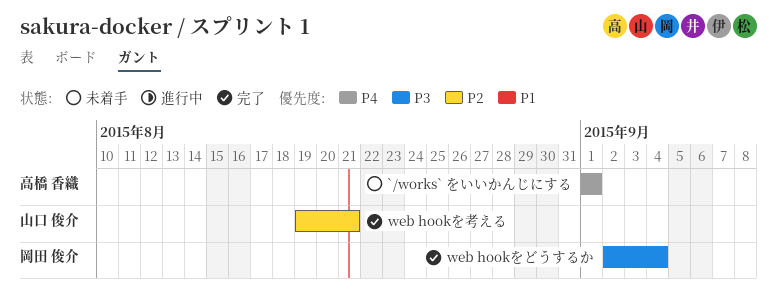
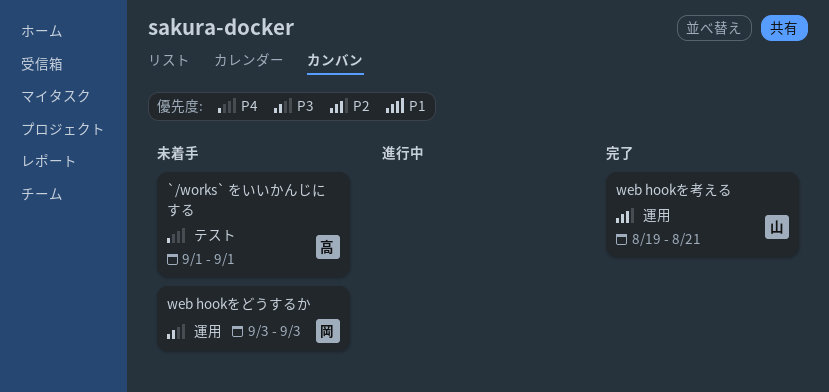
web hookをどうするか, status: 完了 -> 未着手
web hookをどうするか, start: Sep 2 -> Sep 3
web hookをどうするか, due: Sep 4 -> Sep 3

